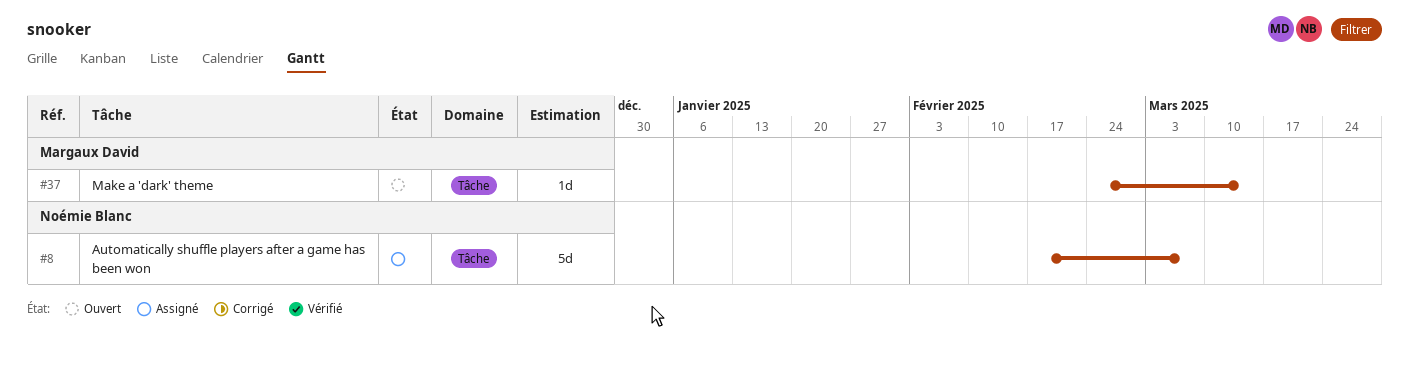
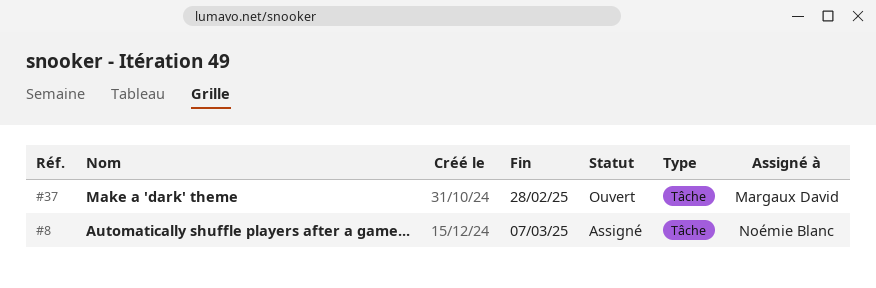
#37, due: Mar 14 -> Feb 28

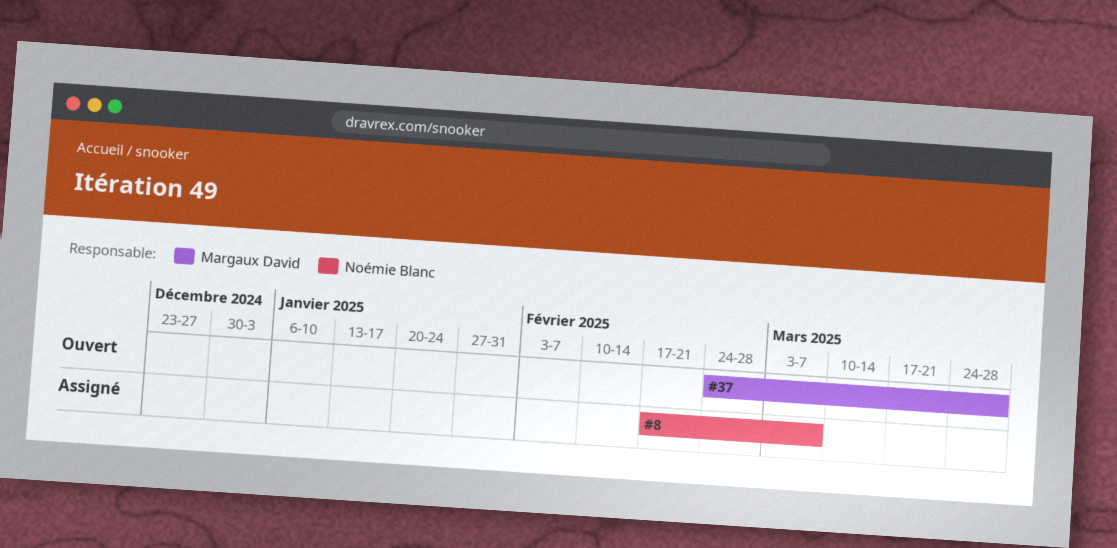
#37, due: Feb 28 -> Mar 28

